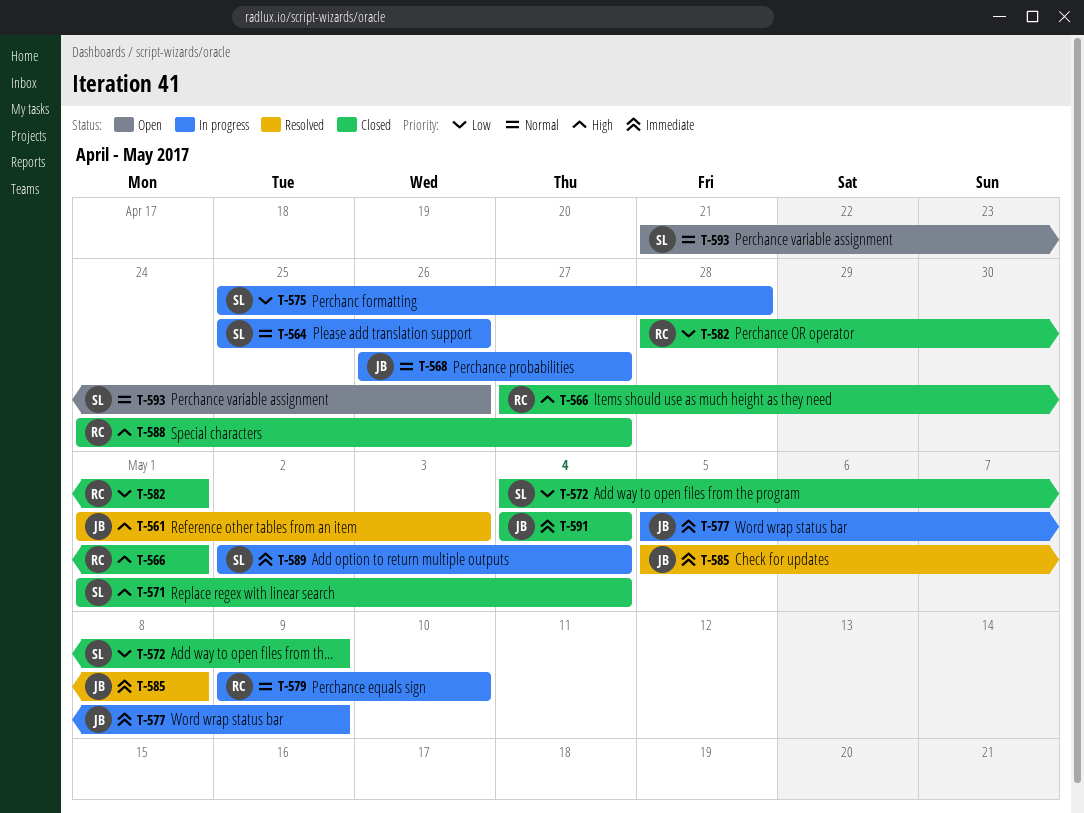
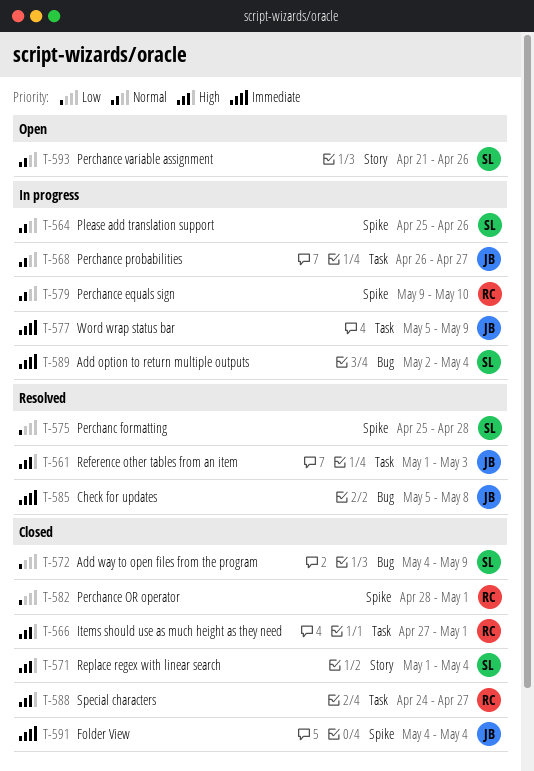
T-575, status: In progress -> Resolved

